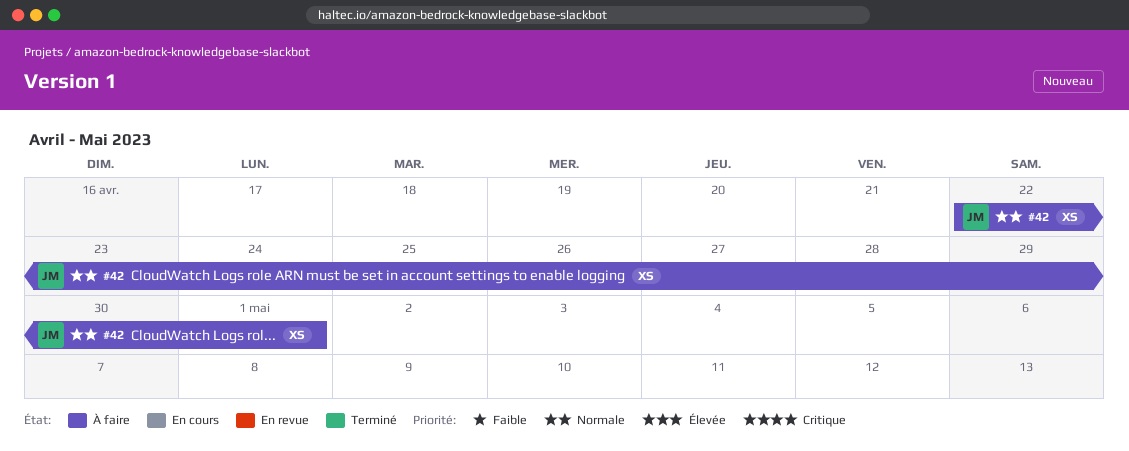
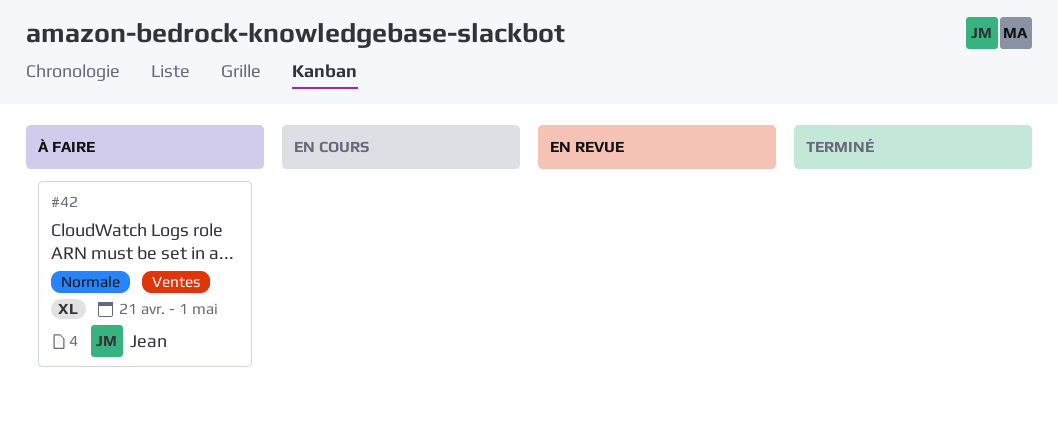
#42, estimate: XS -> XL
#42, start: Apr 22 -> Apr 21

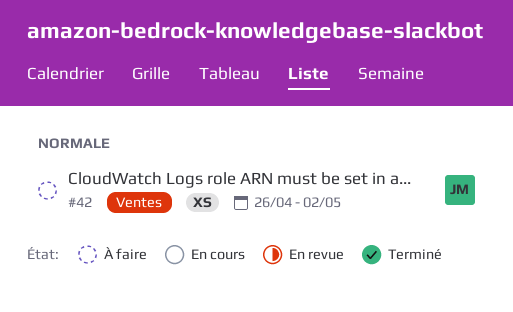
#42, estimate: XL -> XS
#42, start: Apr 21 -> Apr 26
#42, due: May 1 -> May 2

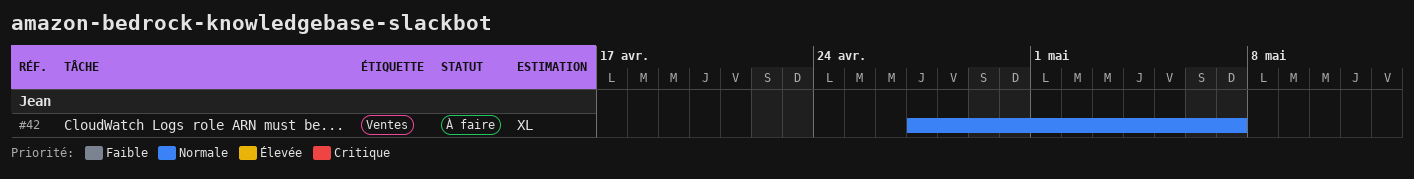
#42, estimate: XS -> XL
#42, start: Apr 26 -> Apr 27
#42, due: May 2 -> May 7

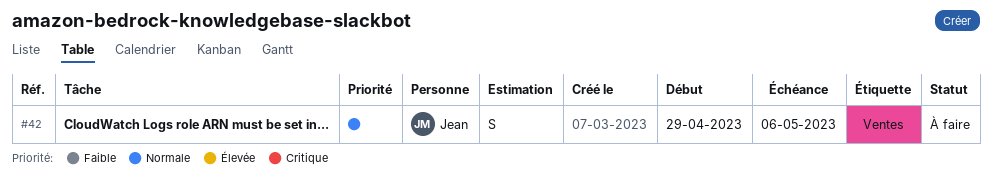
#42, estimate: XL -> S
#42, start: Apr 27 -> Apr 29
#42, due: May 7 -> May 6

